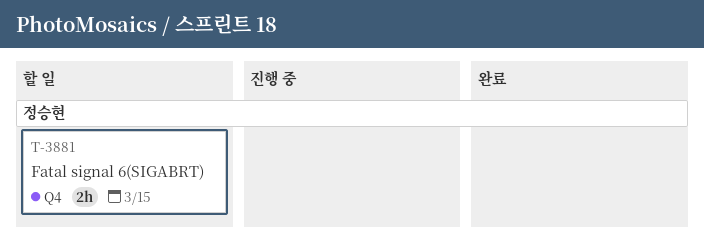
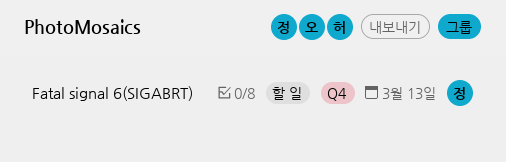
Fatal signal 6(SIGABRT), due: Mar 15 -> Mar 13

